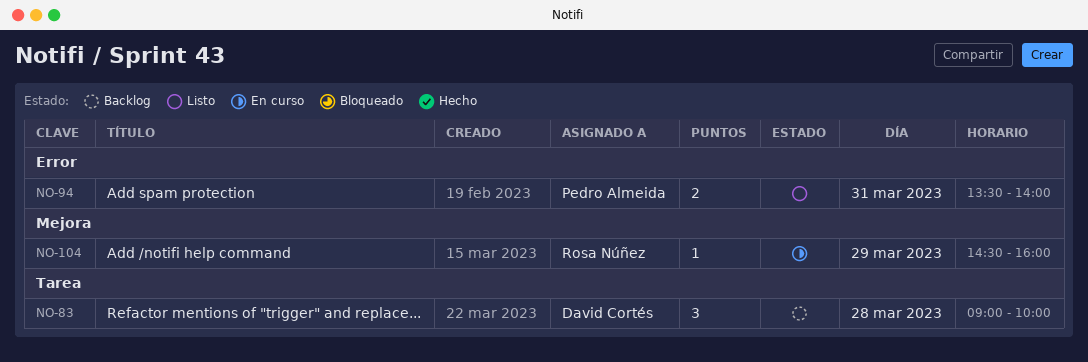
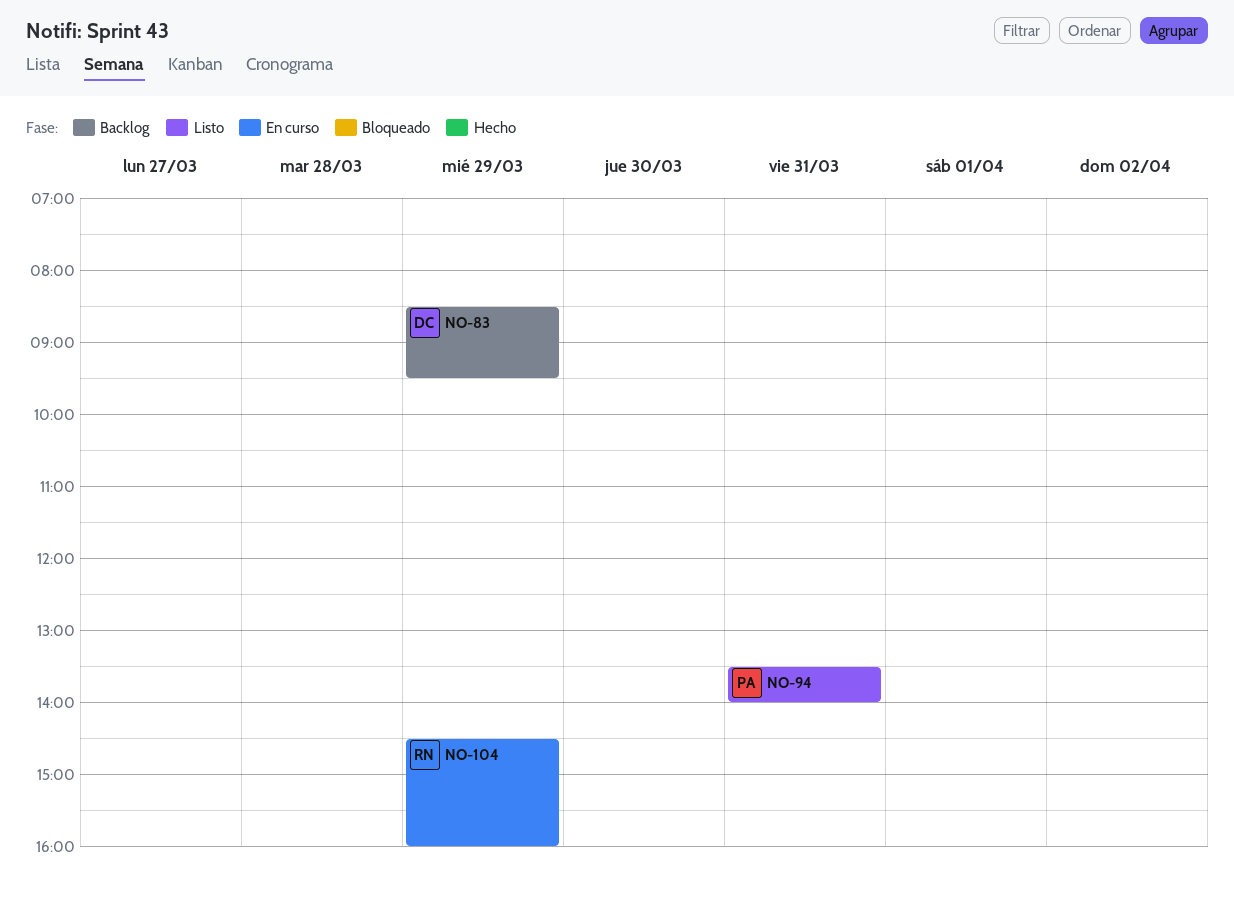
NO-83, day: Mar 28 -> Mar 29
NO-83, begins: 09:00 -> 08:30
NO-83, ends: 10:00 -> 09:30

